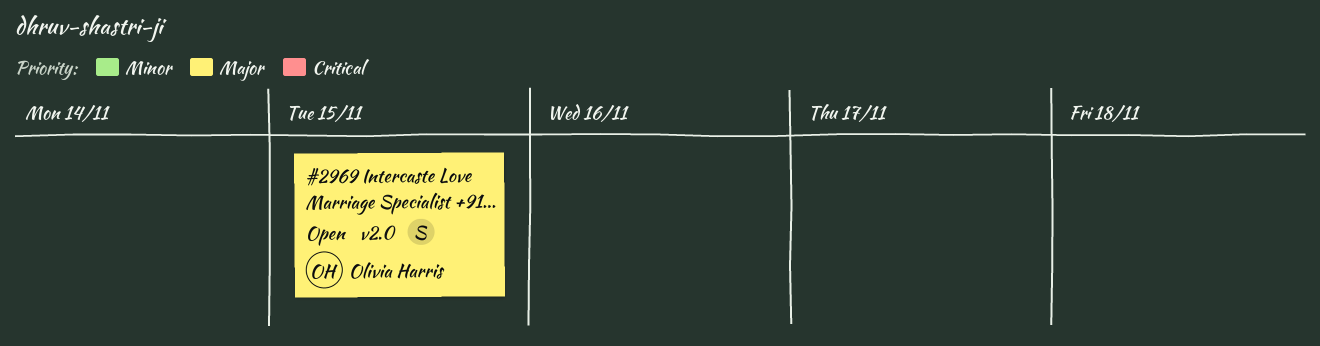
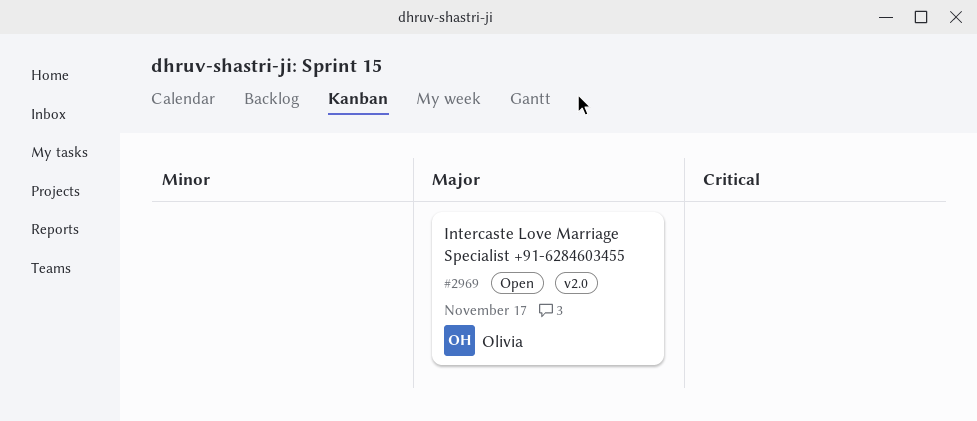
#2969, due: Nov 15 -> Nov 17

